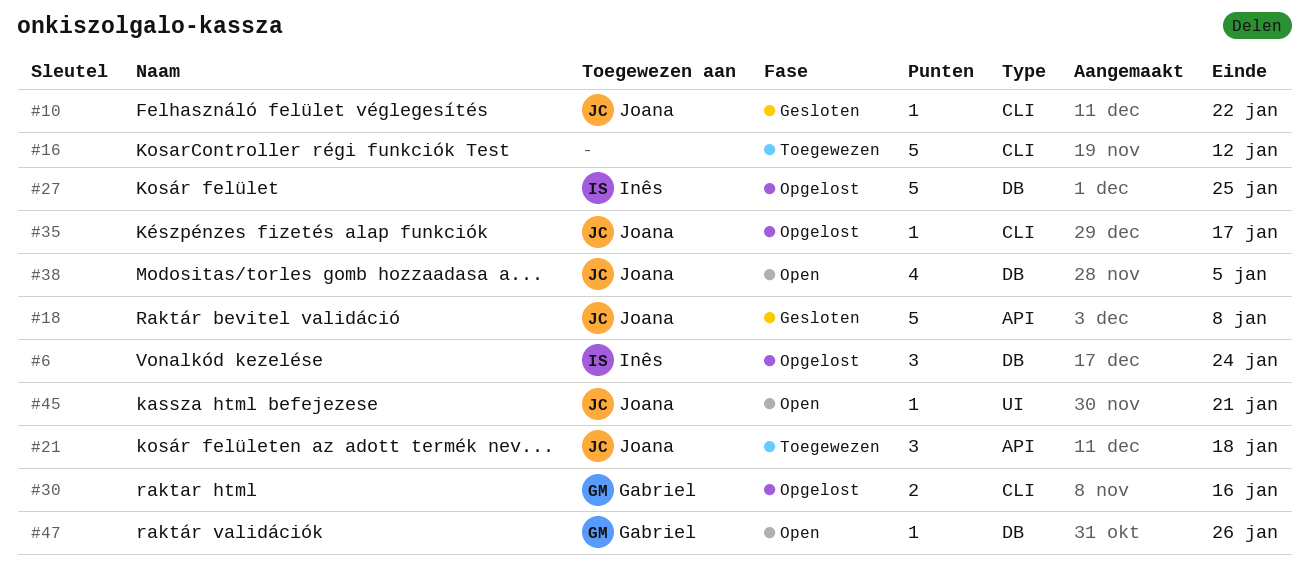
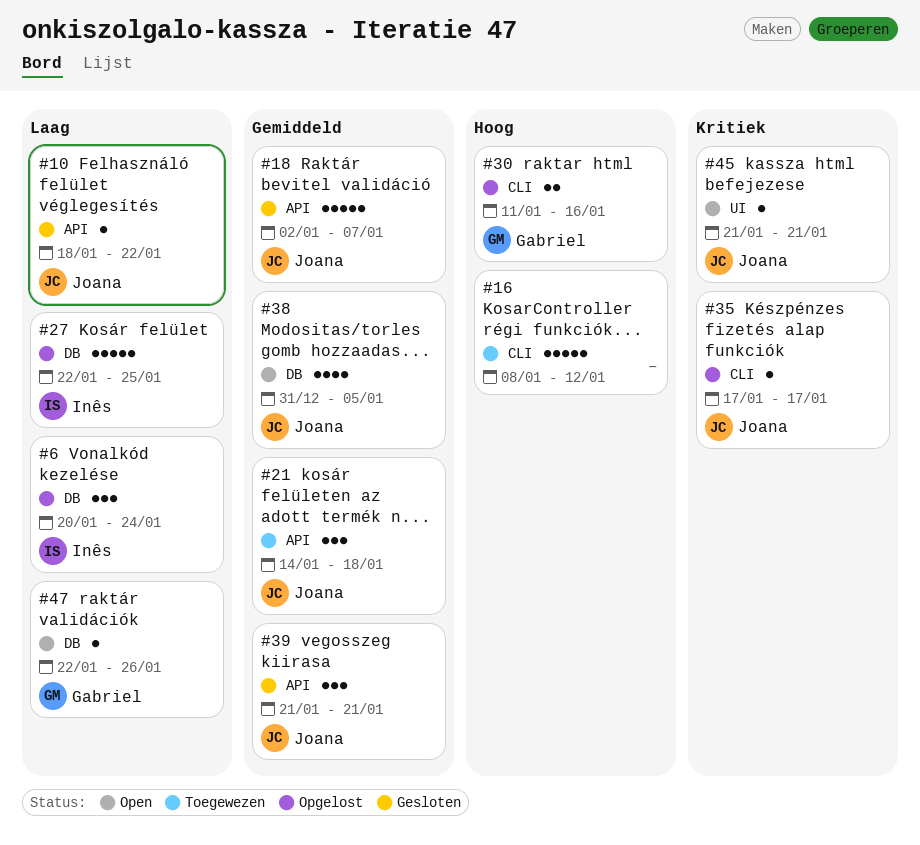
#10, label: CLI -> API
#18, due: Jan 8 -> Jan 7
#39: none -> present

